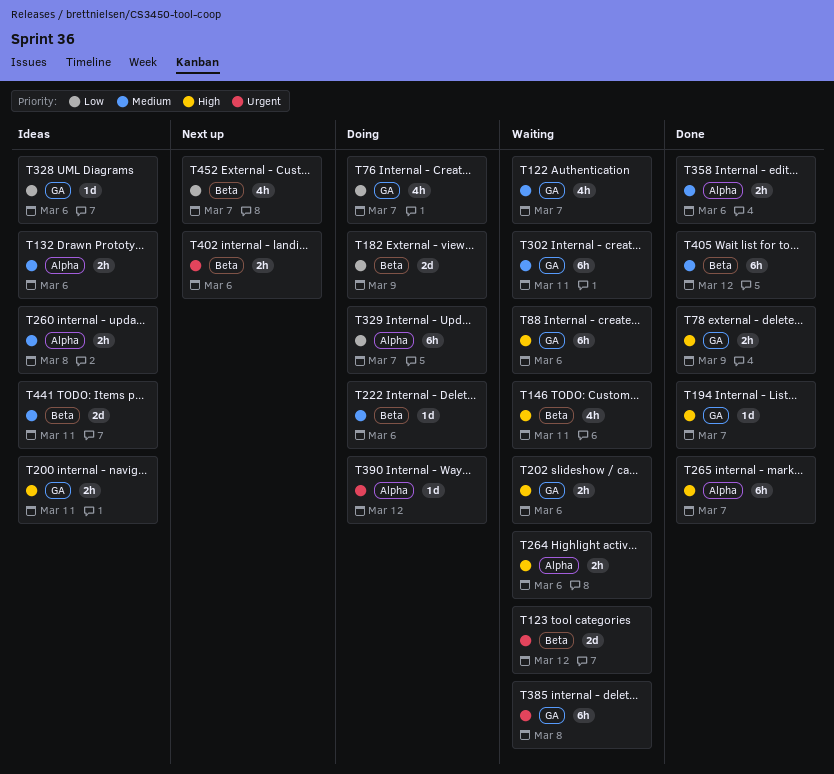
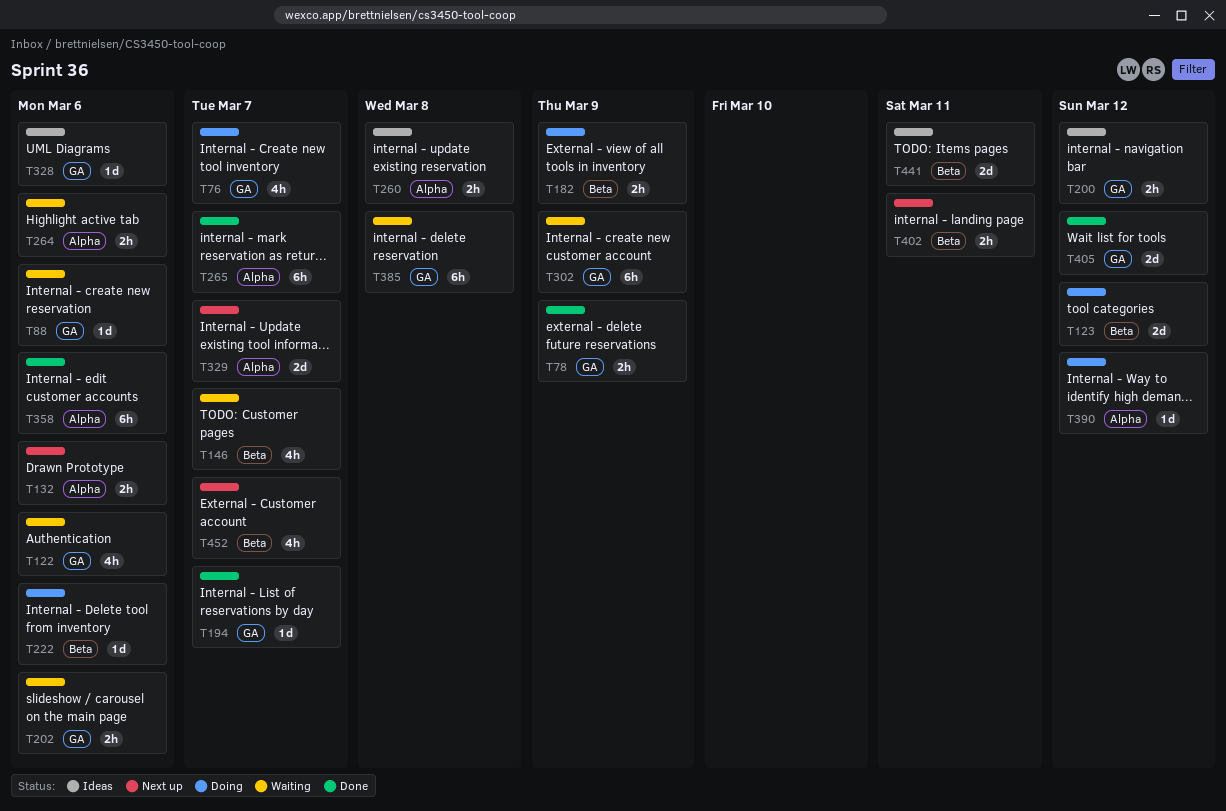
T88, estimate: 6h -> 1d
T122, due: Mar 7 -> Mar 6
T123, status: Waiting -> Doing
T132, status: Ideas -> Next up
T146, due: Mar 11 -> Mar 7
T182, estimate: 2d -> 2h
T200, due: Mar 11 -> Mar 12
T302, due: Mar 11 -> Mar 9
T329, status: Doing -> Next up
T329, estimate: 6h -> 2d
T358, estimate: 2h -> 6h
T402, due: Mar 6 -> Mar 11
T405, label: Beta -> GA
T405, estimate: 6h -> 2d

